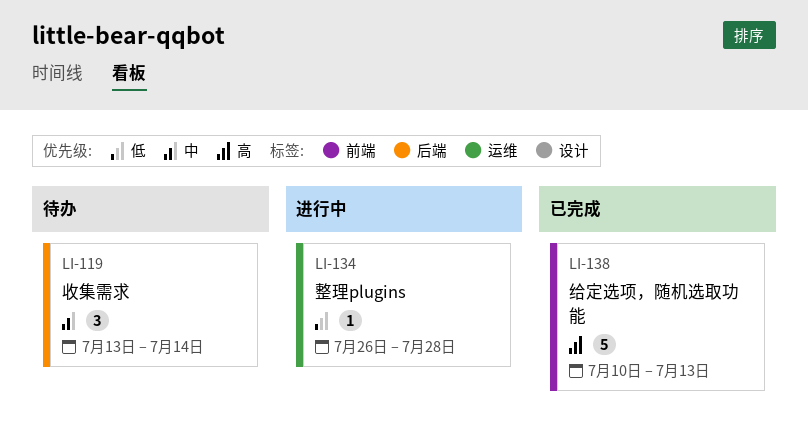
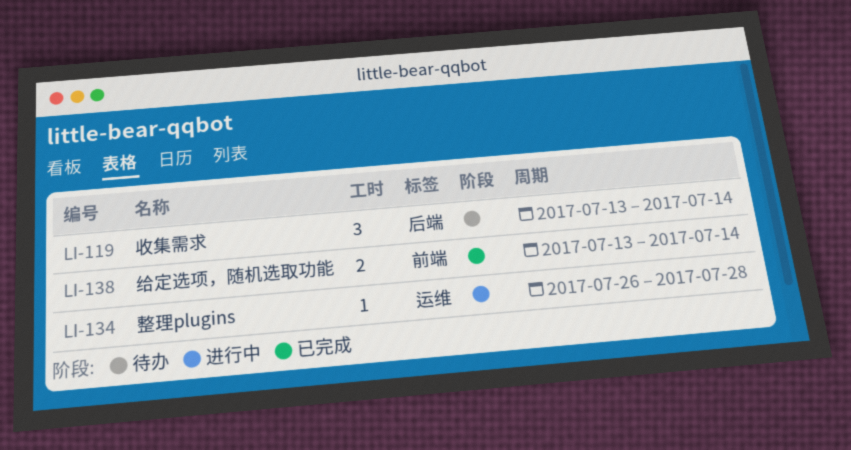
LI-138, estimate: 5 -> 2
LI-138, start: Jul 10 -> Jul 13
LI-138, due: Jul 13 -> Jul 14

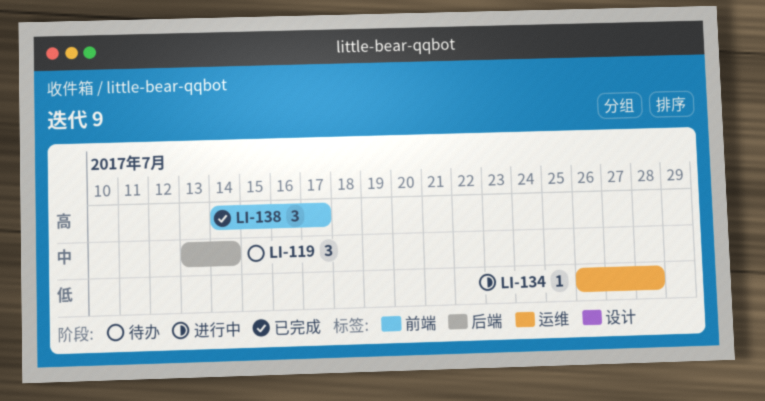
LI-138, estimate: 2 -> 3
LI-138, start: Jul 13 -> Jul 14
LI-138, due: Jul 14 -> Jul 17

